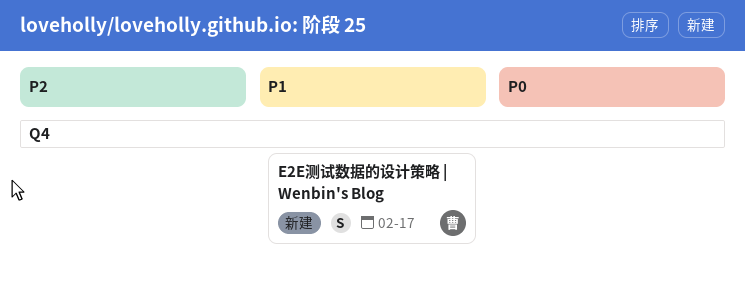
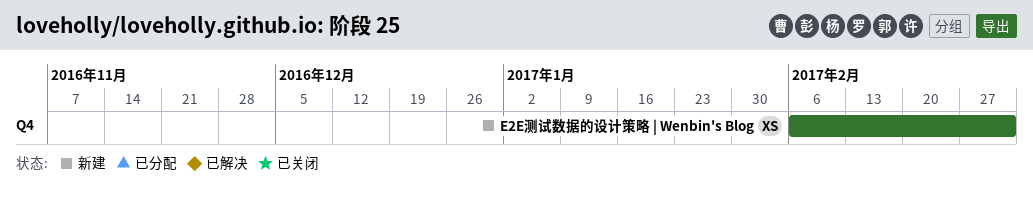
E2E测试数据的设计策略 | Wenbin's Blog, estimate: S -> XS
E2E测试数据的设计策略 | Wenbin's Blog, due: Feb 17 -> Mar 3

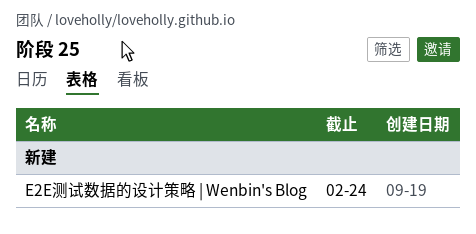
E2E测试数据的设计策略 | Wenbin's Blog, due: Mar 3 -> Feb 24

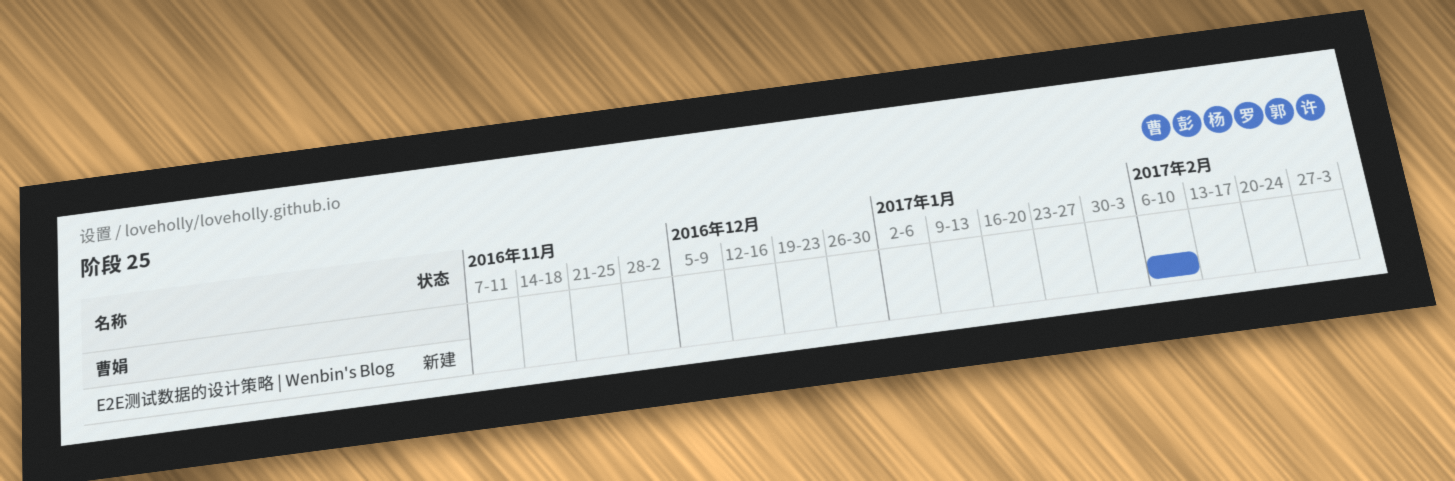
E2E测试数据的设计策略 | Wenbin's Blog, due: Feb 24 -> Feb 10

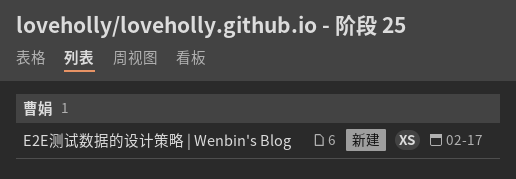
E2E测试数据的设计策略 | Wenbin's Blog, due: Feb 10 -> Feb 17

